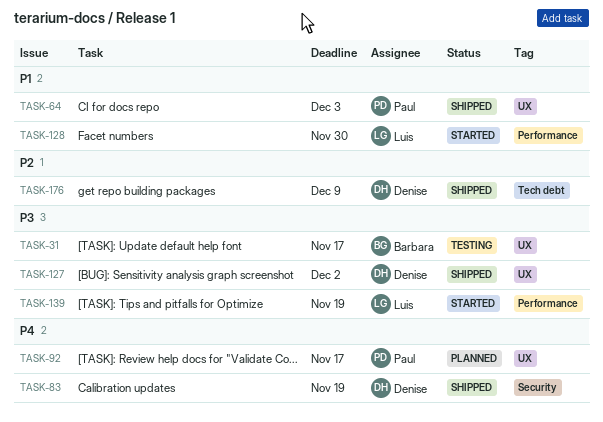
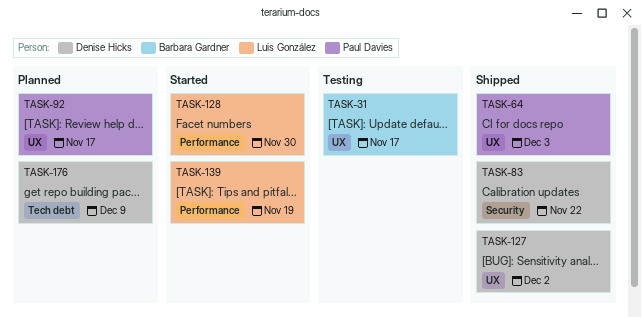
TASK-83, due: Nov 19 -> Nov 22
TASK-176, status: Shipped -> Planned

